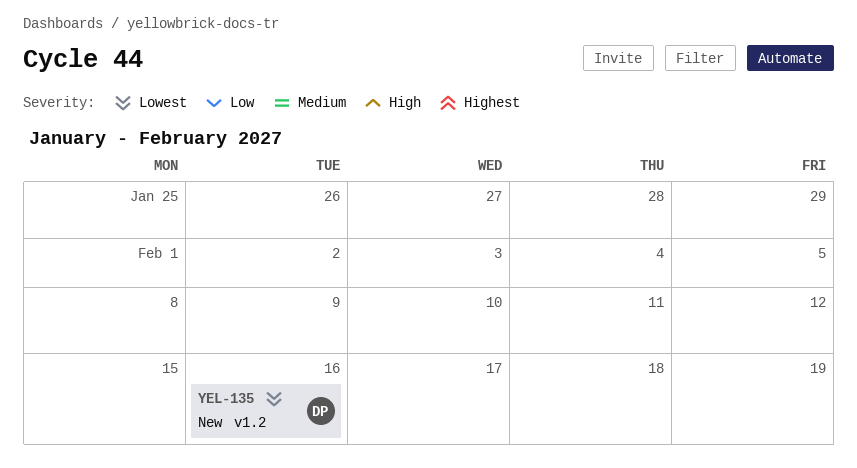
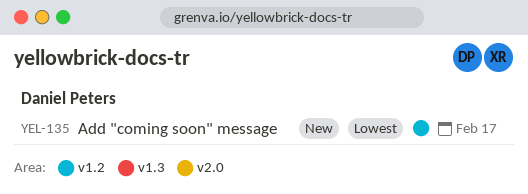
YEL-135, due: Feb 16 -> Feb 17

